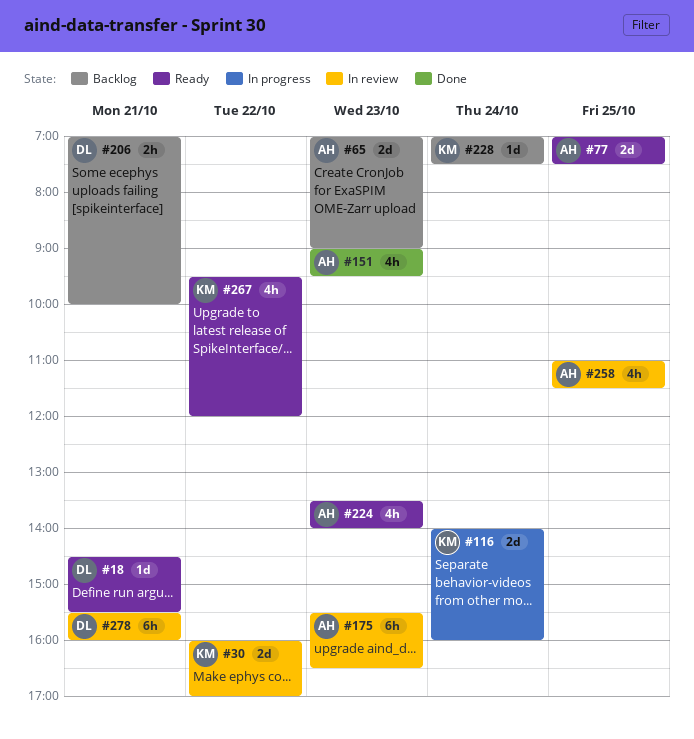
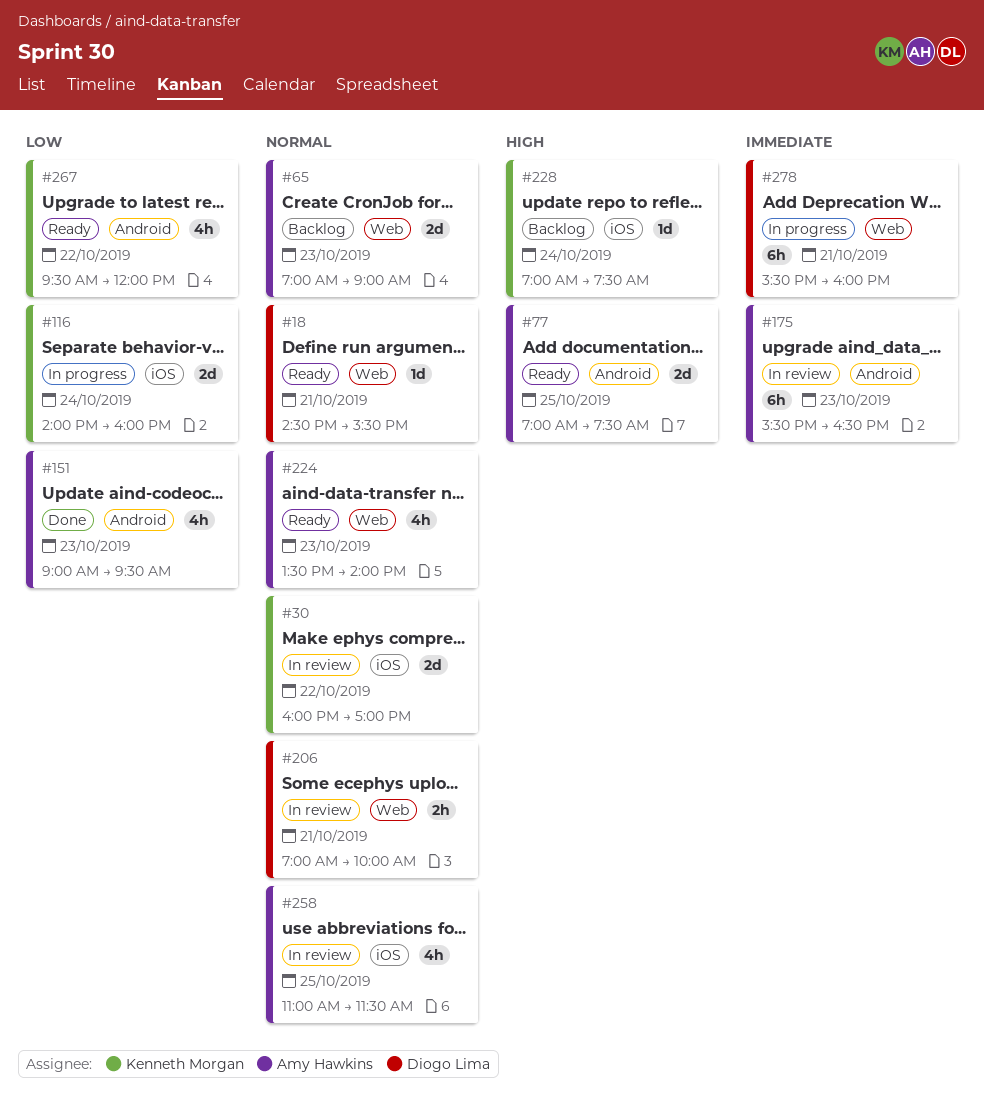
#206, status: Backlog -> In review
#278, status: In review -> In progress

